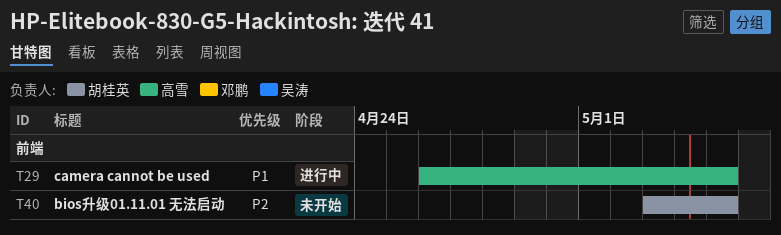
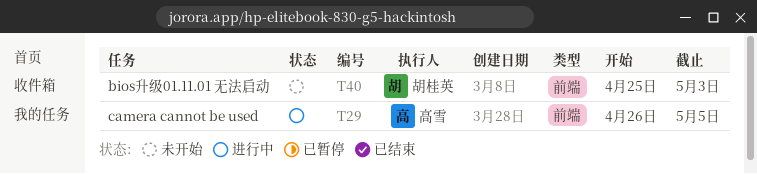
T40, start: May 3 -> Apr 25
T40, due: May 5 -> May 3

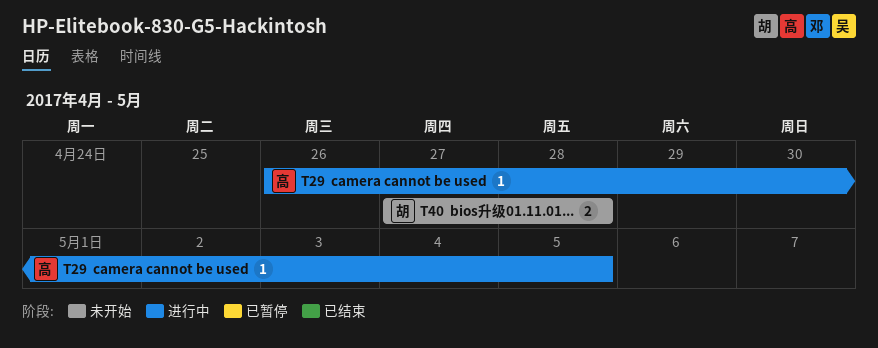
T40, start: Apr 25 -> Apr 27
T40, due: May 3 -> Apr 28

